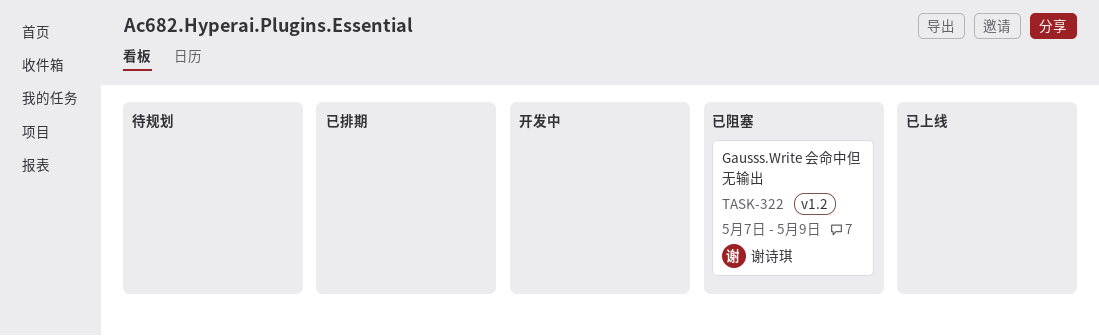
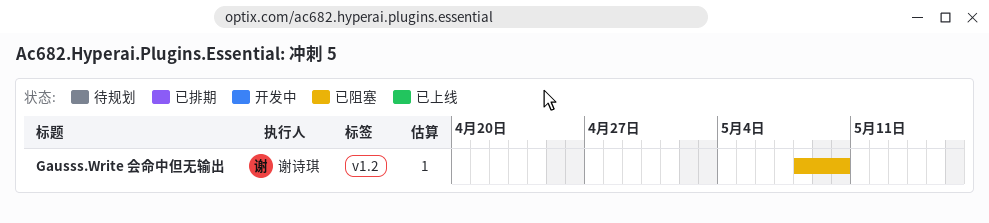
Gausss.Write 会命中但无输出, start: May 7 -> May 8
Gausss.Write 会命中但无输出, due: May 9 -> May 10

